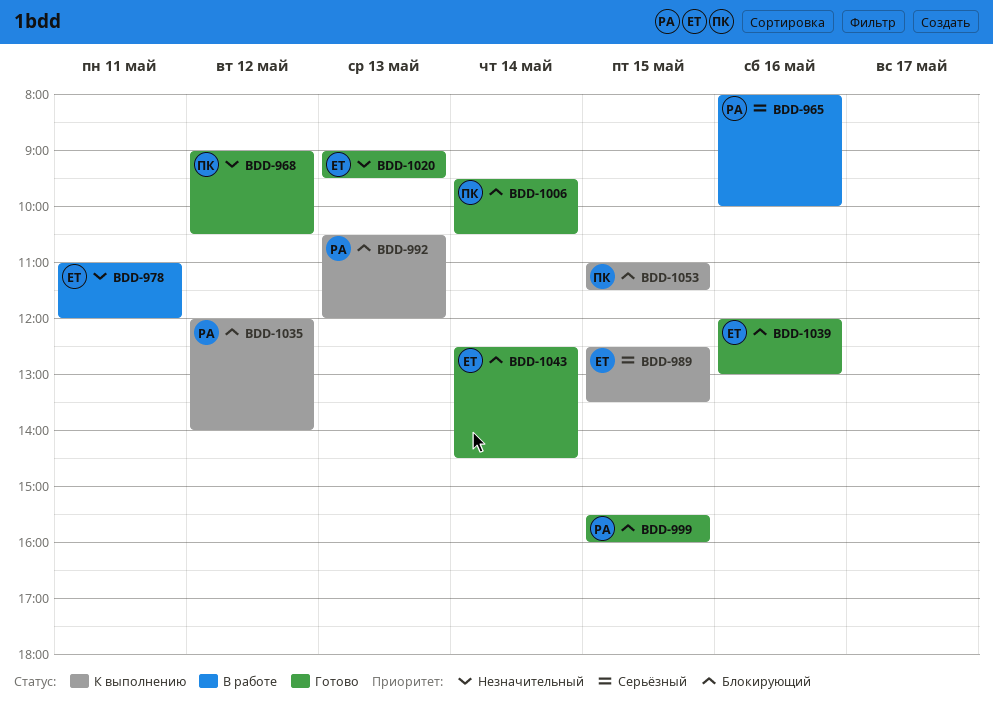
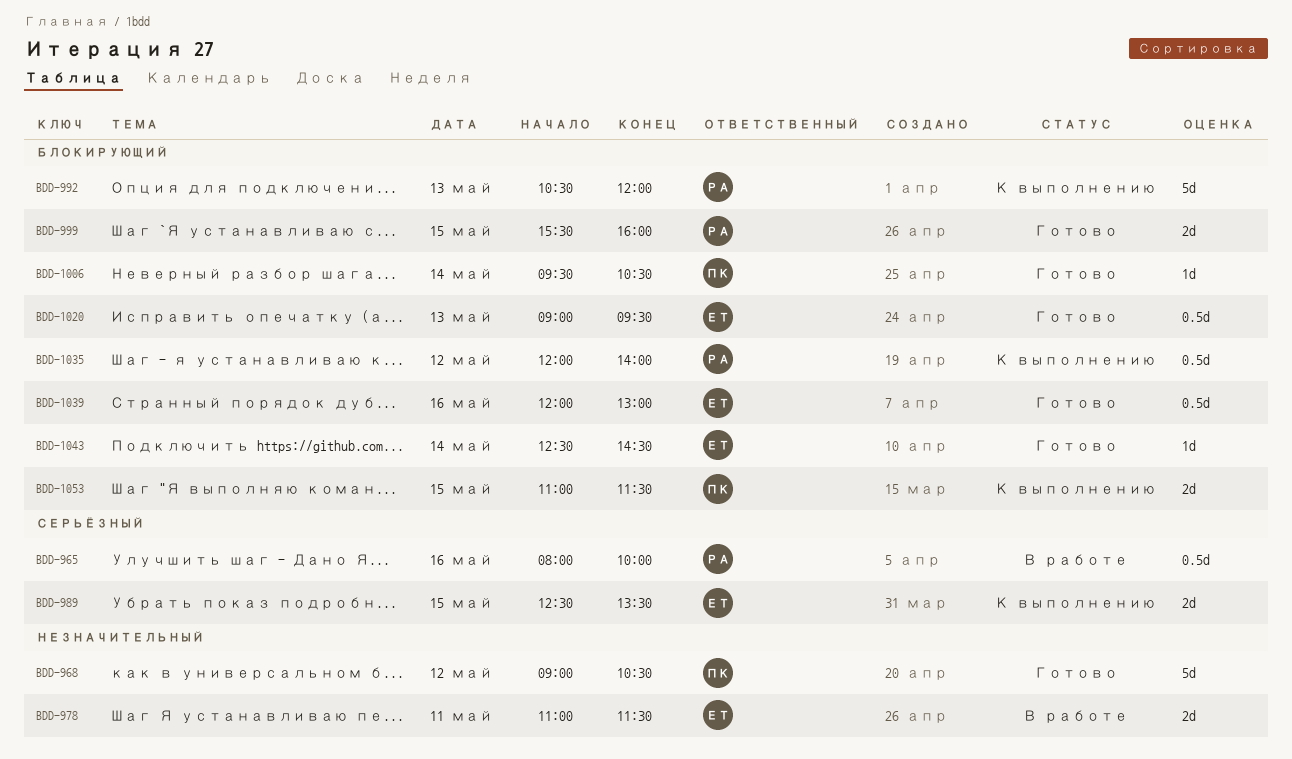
BDD-978, ends: 12:00 -> 11:30
BDD-1020, priority: Незначительный -> Блокирующий

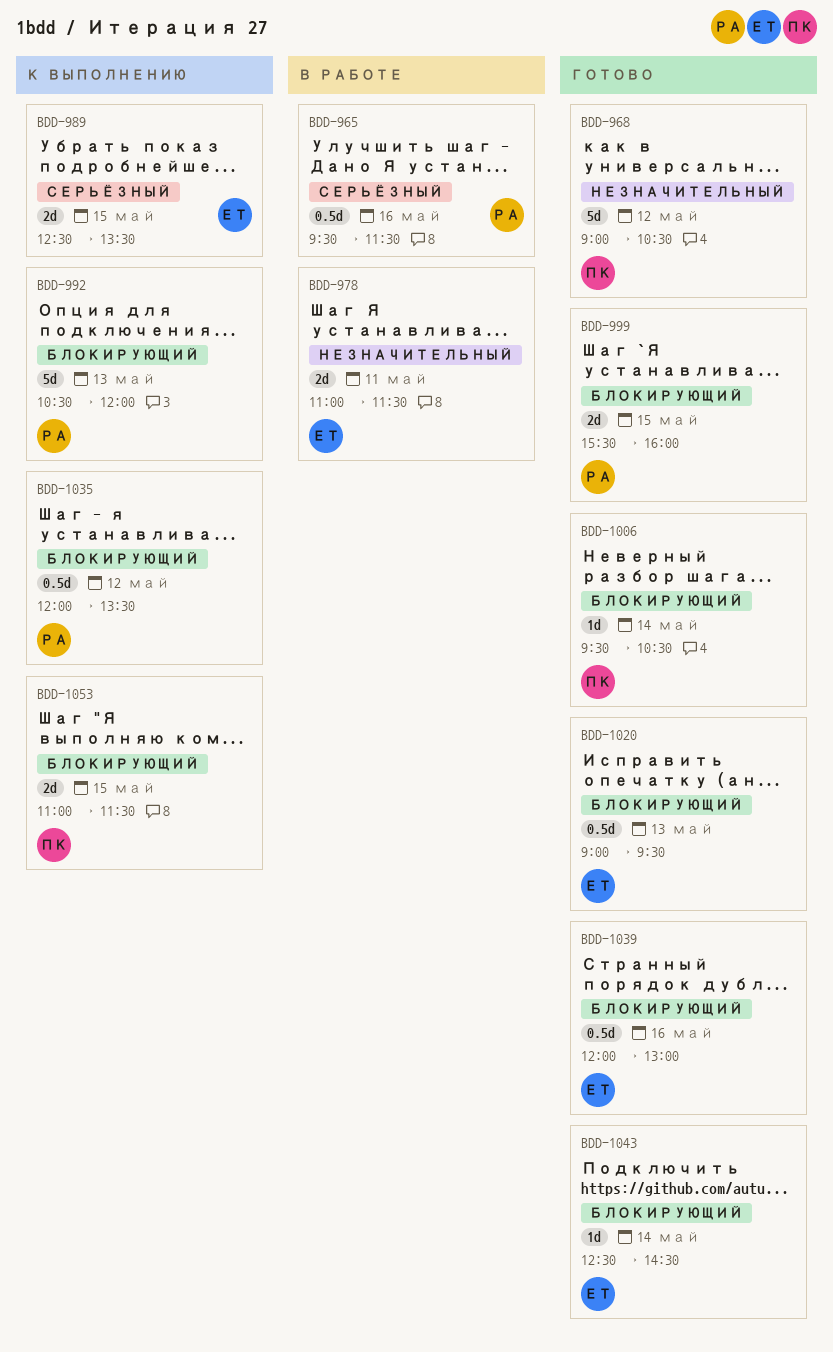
BDD-965, begins: 08:00 -> 09:30
BDD-965, ends: 10:00 -> 11:30
BDD-1035, ends: 14:00 -> 13:30

